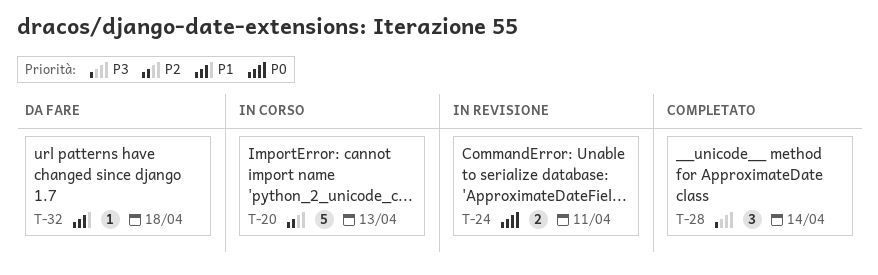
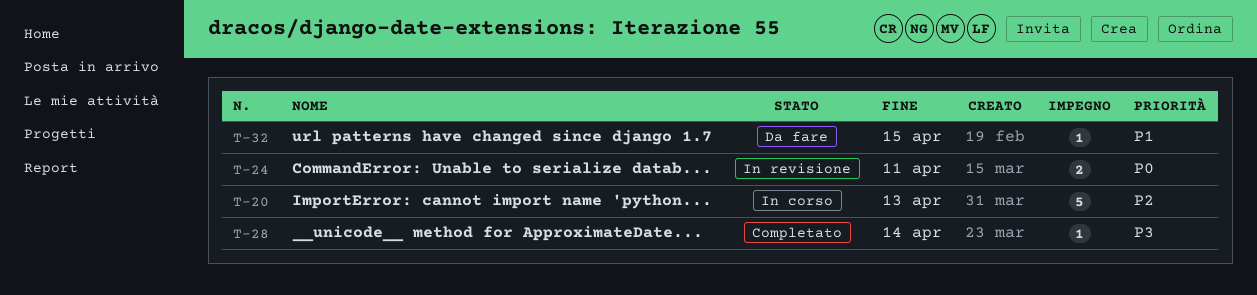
T-28, estimate: 3 -> 1
T-32, due: Apr 18 -> Apr 15

